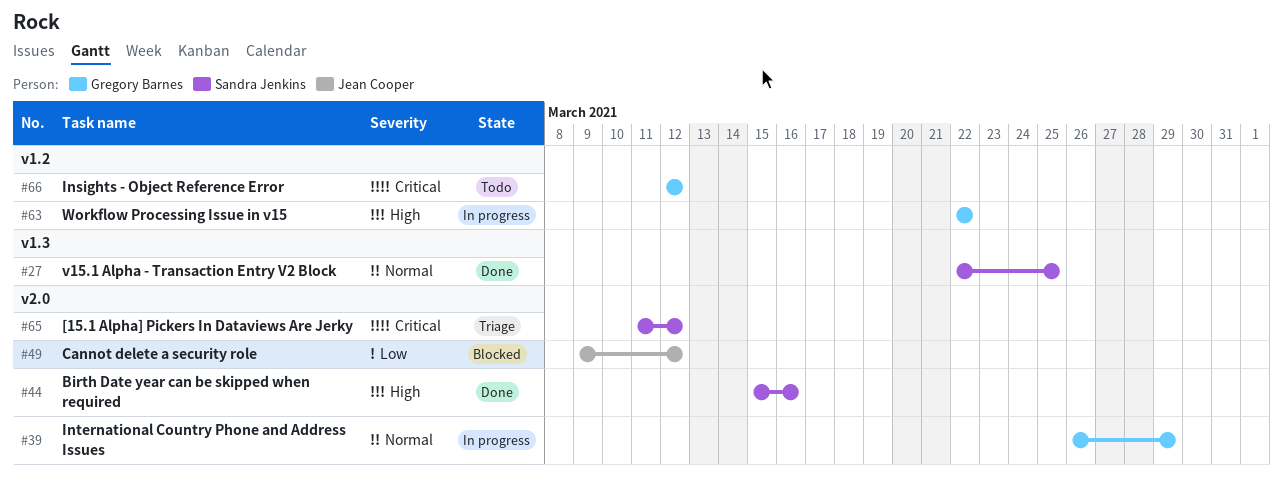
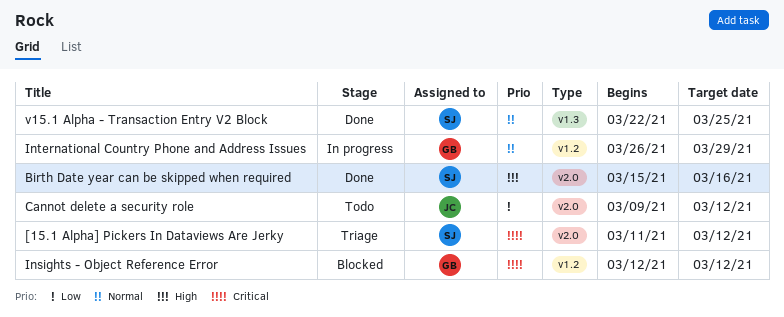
Cannot delete a security role, status: Blocked -> Todo
Insights - Object Reference Error, status: Todo -> Blocked
International Country Phone and Address Issues, label: v2.0 -> v1.2
Workflow Processing Issue in v15: present -> none

